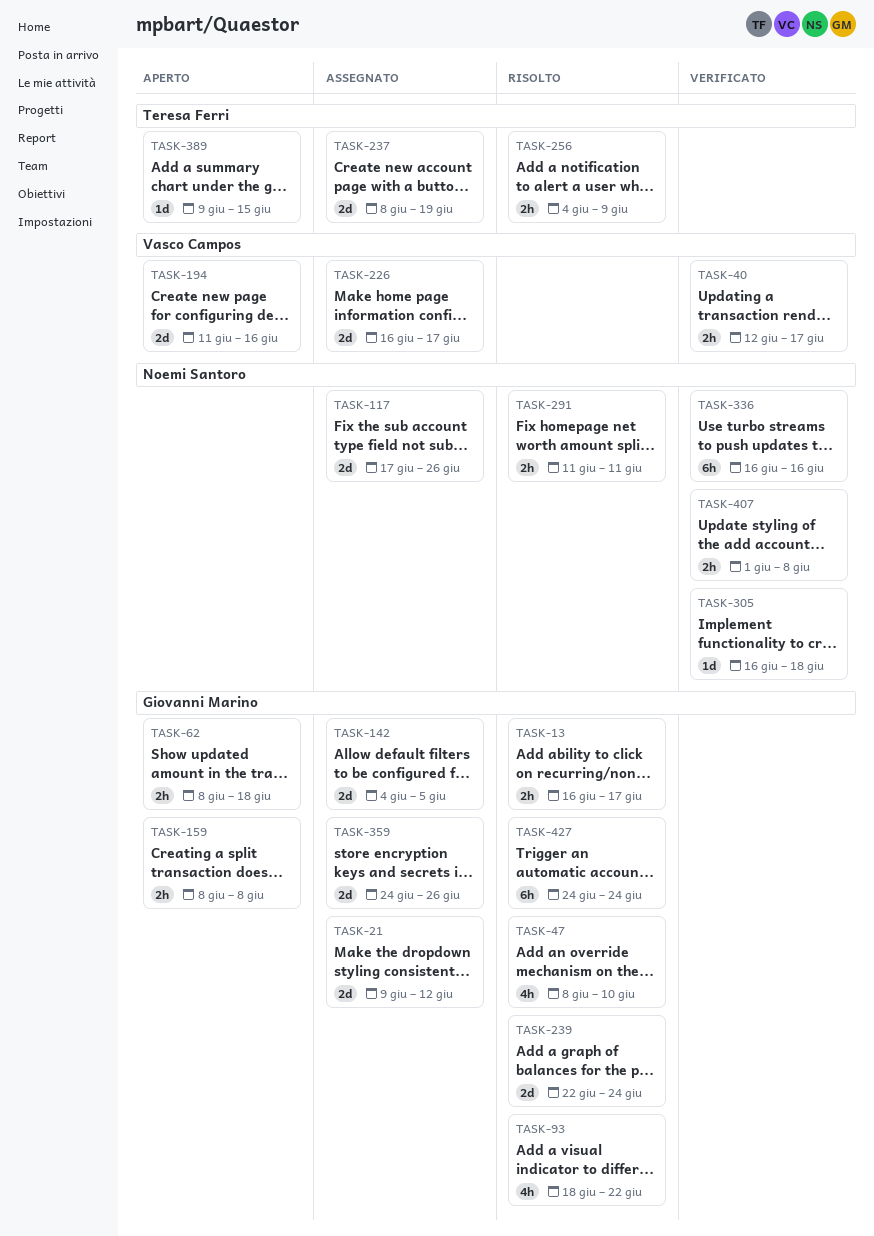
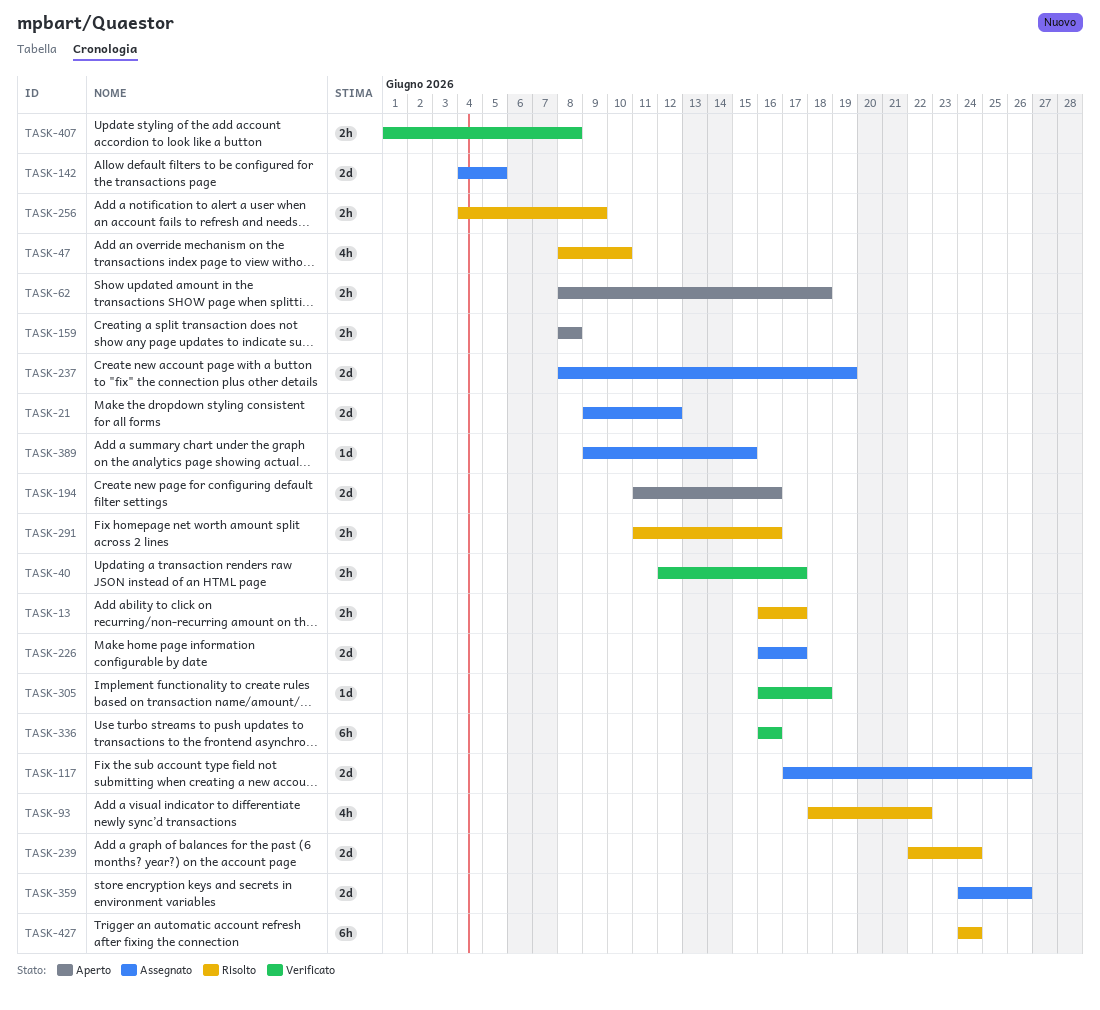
TASK-291, due: Jun 11 -> Jun 16
TASK-389, status: Aperto -> Assegnato

